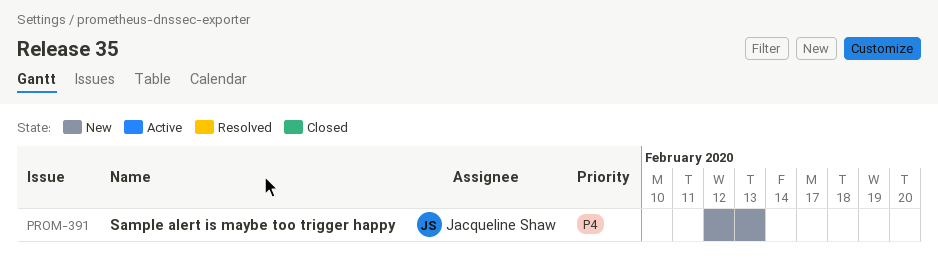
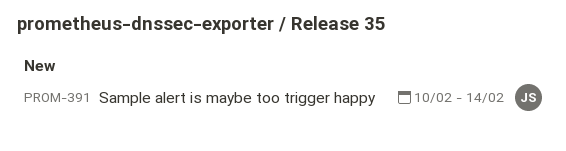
PROM-391, start: Feb 12 -> Feb 10
PROM-391, due: Feb 13 -> Feb 14

